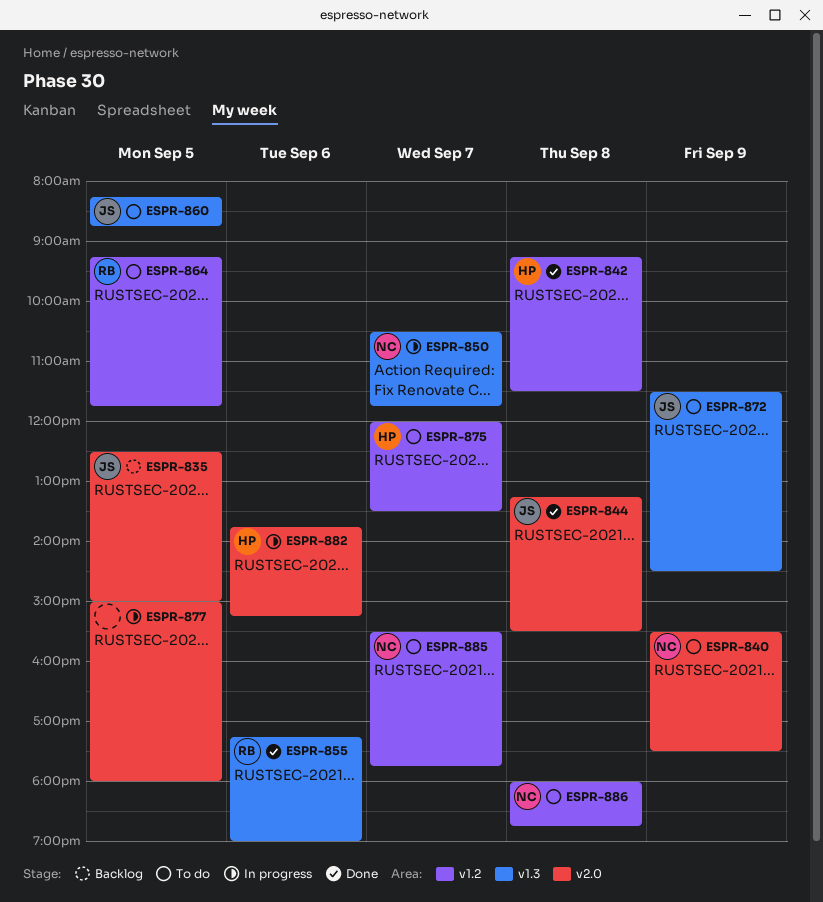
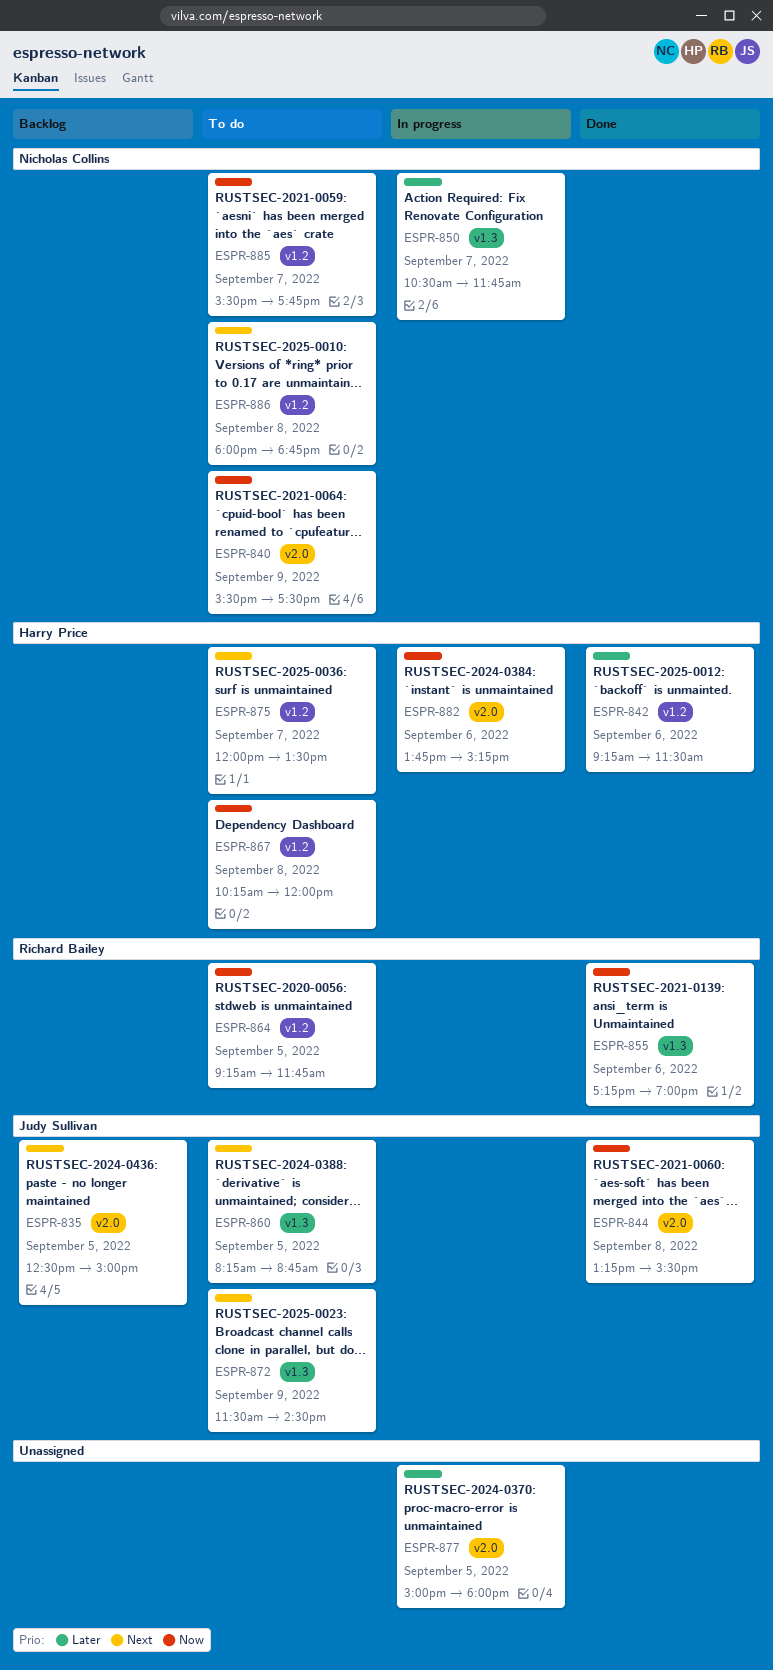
ESPR-842, day: Sep 8 -> Sep 6
ESPR-867: none -> present

